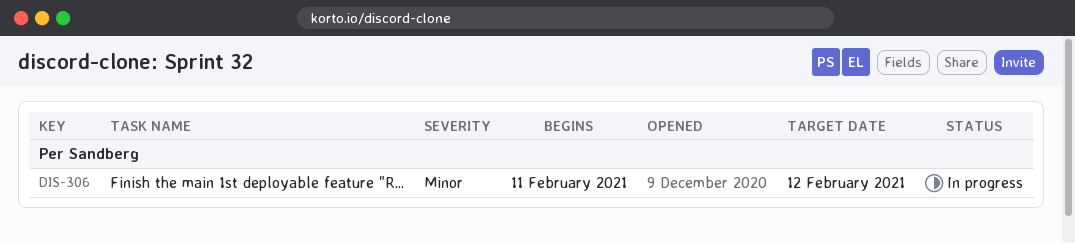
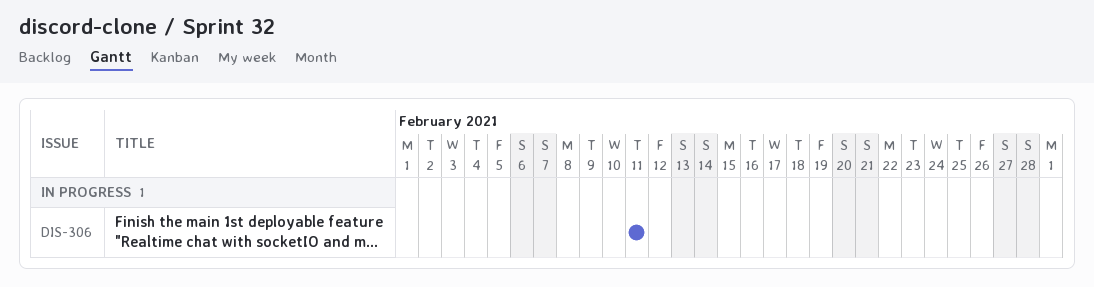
DIS-306, due: Feb 12 -> Feb 11

